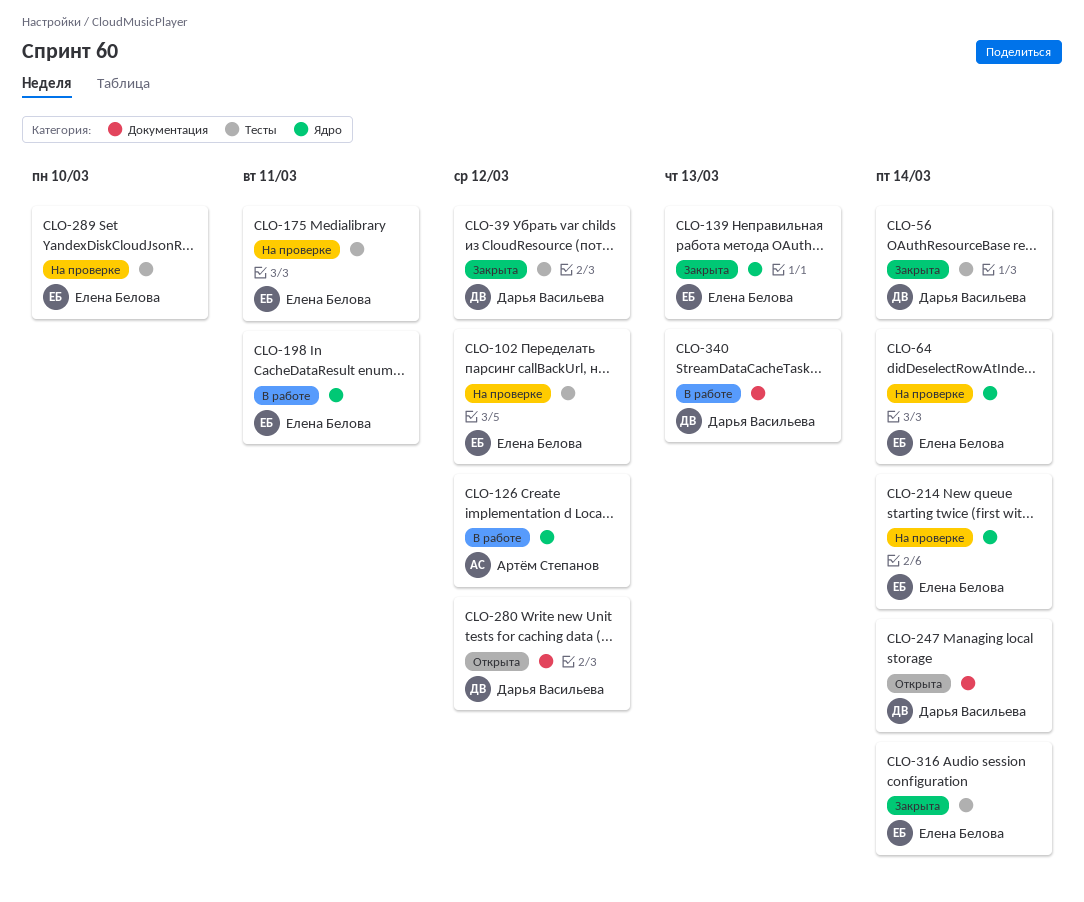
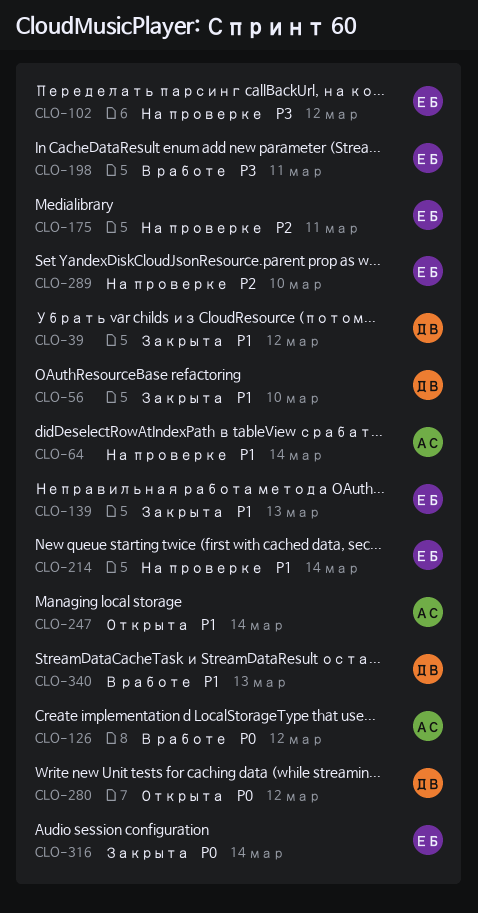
CLO-56, due: Mar 14 -> Mar 10
CLO-64, owner: Елена Белова -> Артём Степанов
CLO-247, owner: Дарья Васильева -> Артём Степанов

